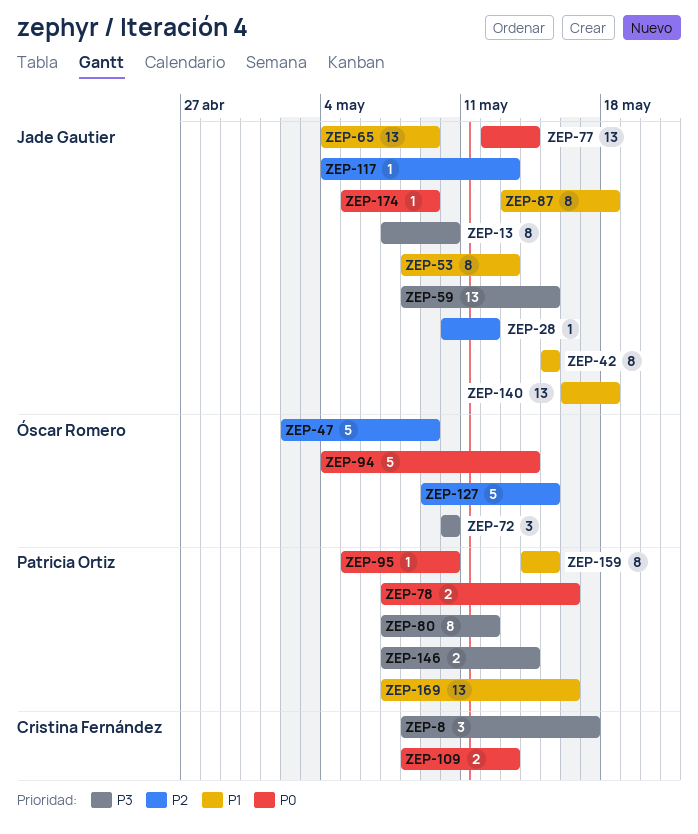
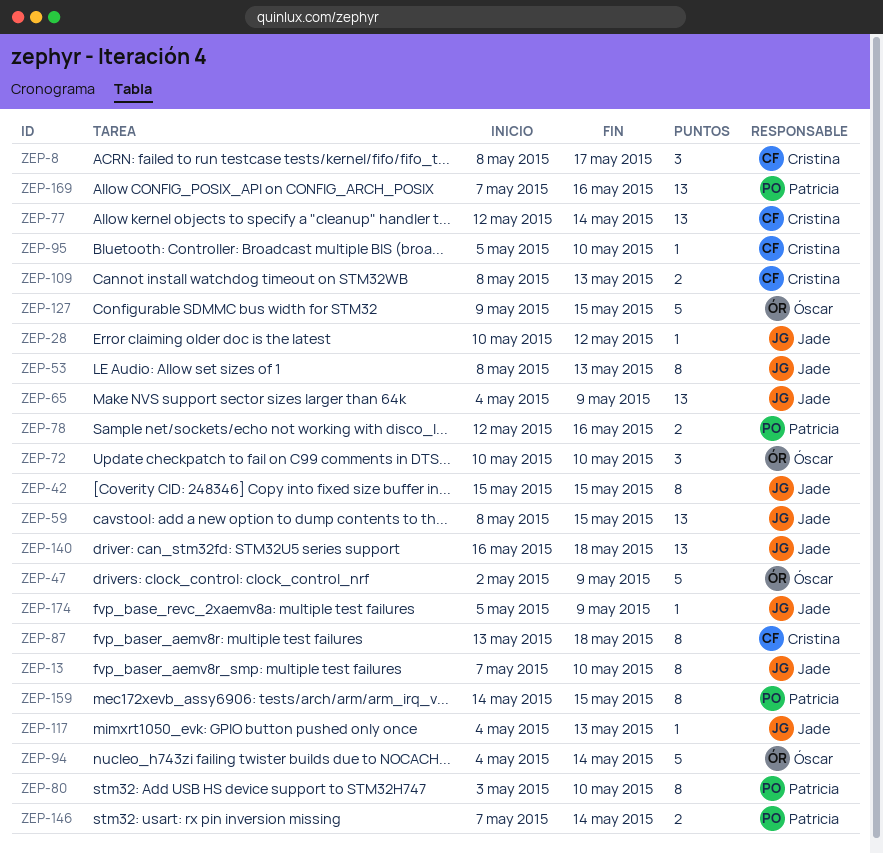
ZEP-77, owner: Jade Gautier -> Cristina Fernández
ZEP-78, start: May 7 -> May 12
ZEP-80, start: May 7 -> May 3
ZEP-80, due: May 12 -> May 10
ZEP-87, owner: Jade Gautier -> Cristina Fernández
ZEP-95, owner: Patricia Ortiz -> Cristina Fernández

